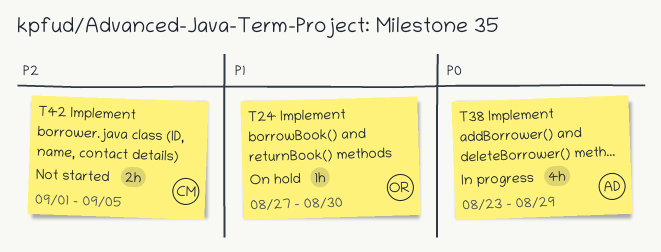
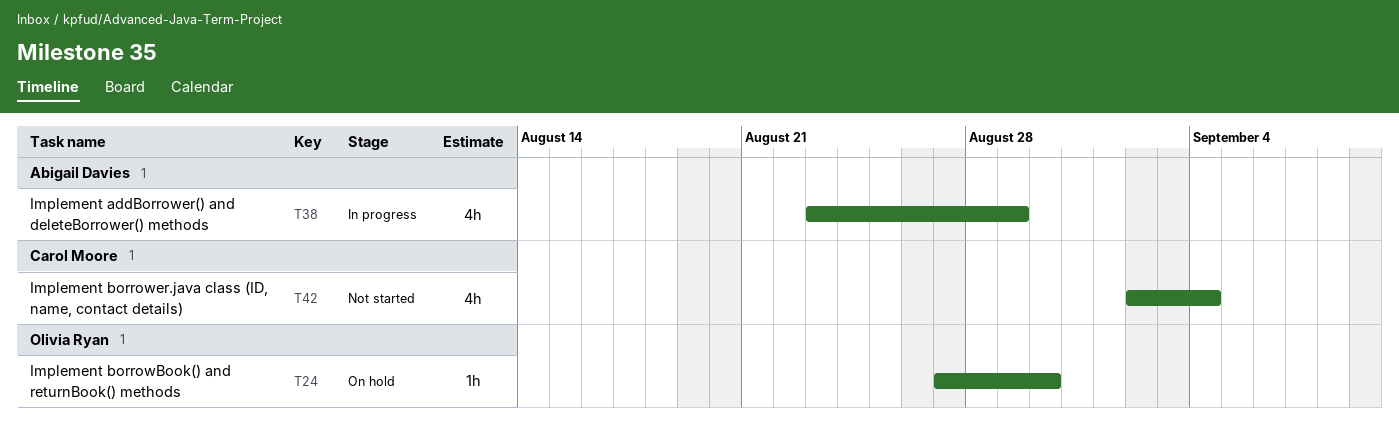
T42, estimate: 2h -> 4h
T42, start: Sep 1 -> Sep 2
T42, due: Sep 5 -> Sep 4

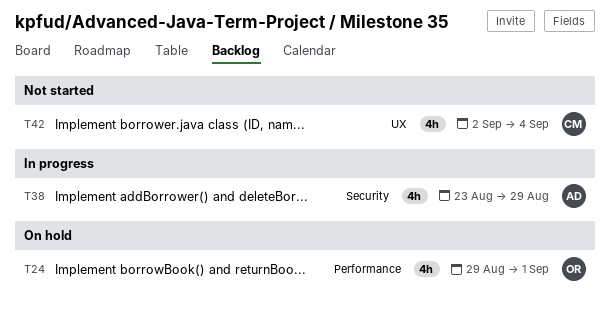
T24, estimate: 1h -> 4h
T24, start: Aug 27 -> Aug 29
T24, due: Aug 30 -> Sep 1

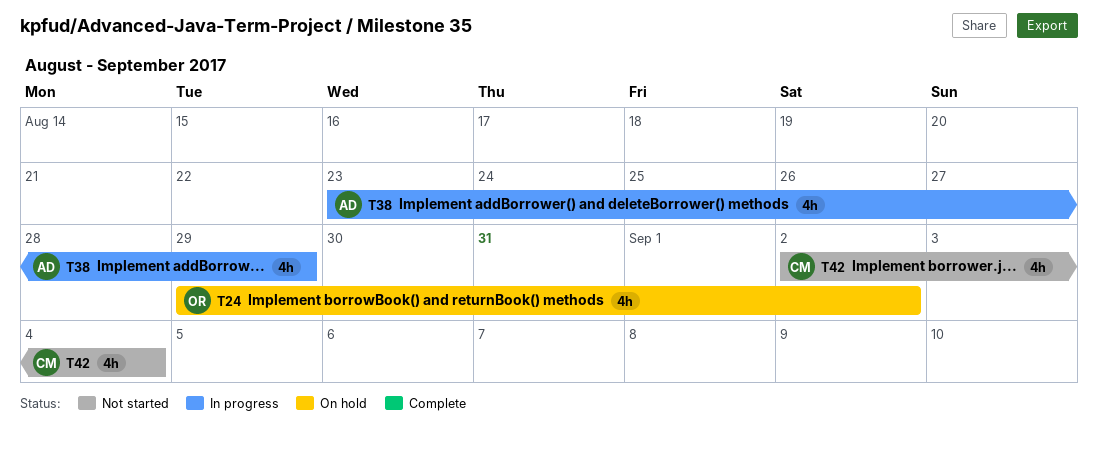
T24, due: Sep 1 -> Sep 2

